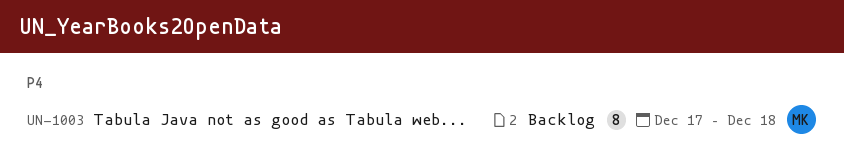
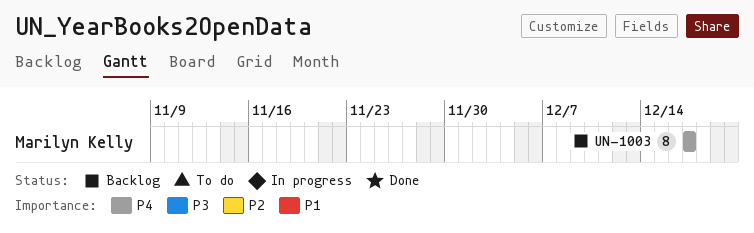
UN-1003, due: Dec 18 -> Dec 17

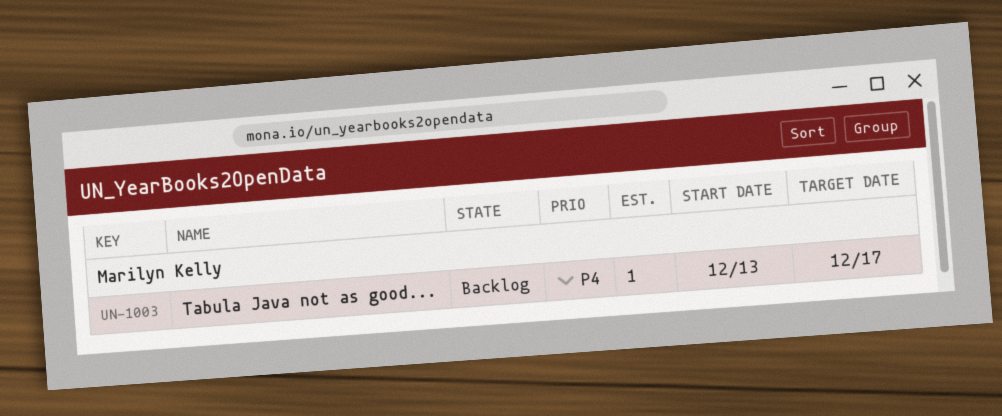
UN-1003, estimate: 8 -> 1
UN-1003, start: Dec 17 -> Dec 13

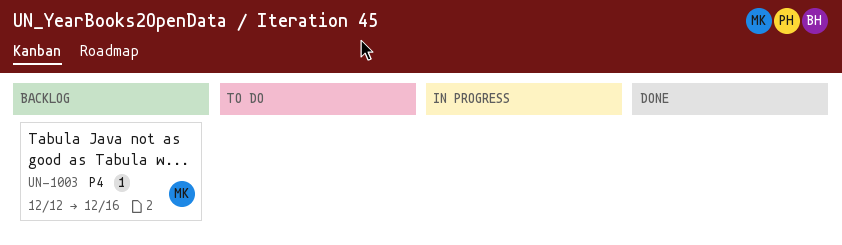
UN-1003, start: Dec 13 -> Dec 12
UN-1003, due: Dec 17 -> Dec 16

